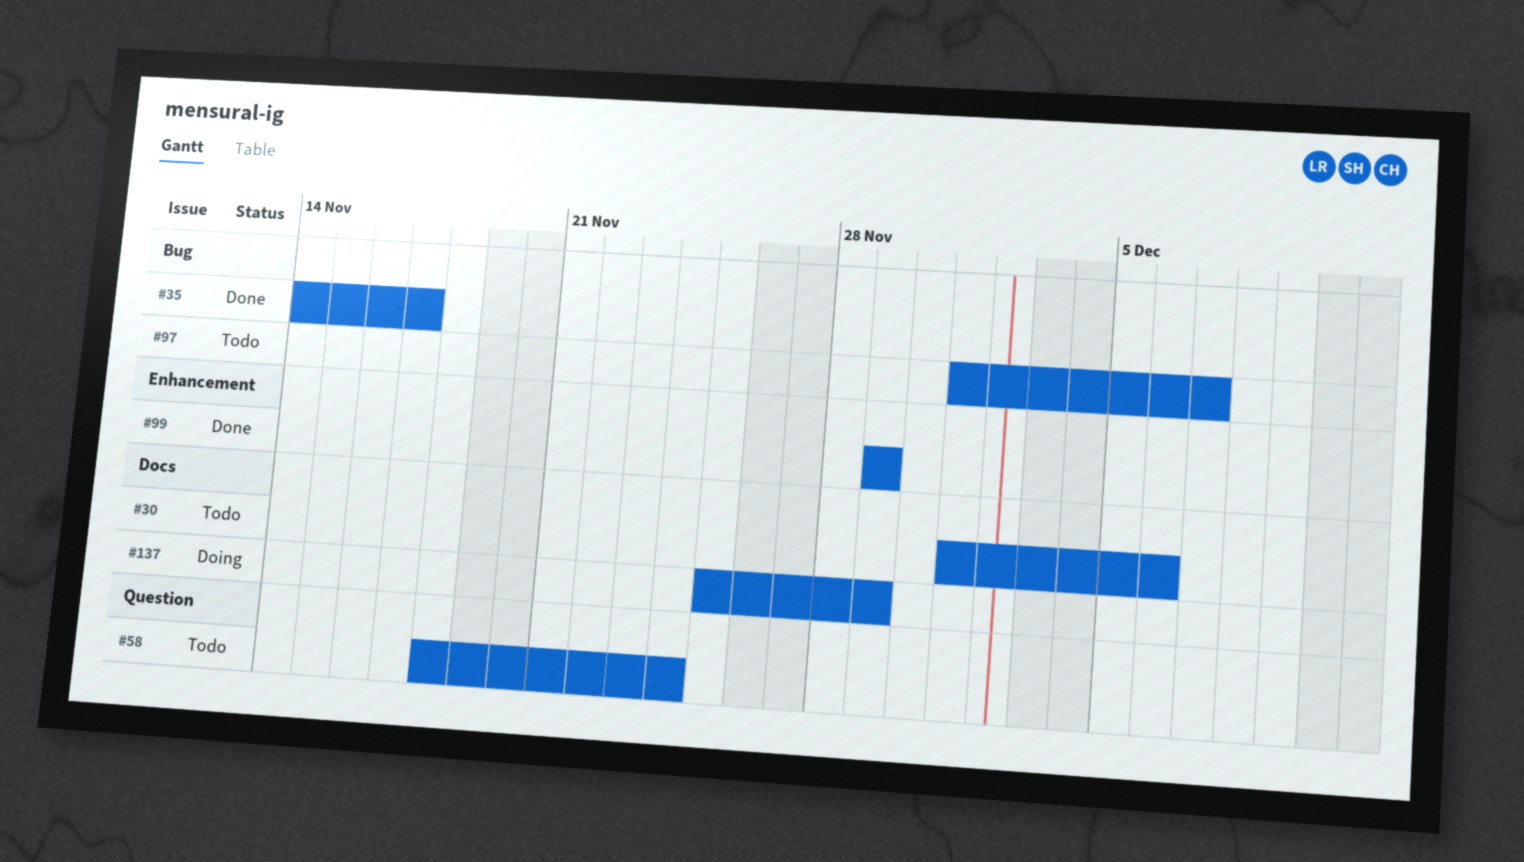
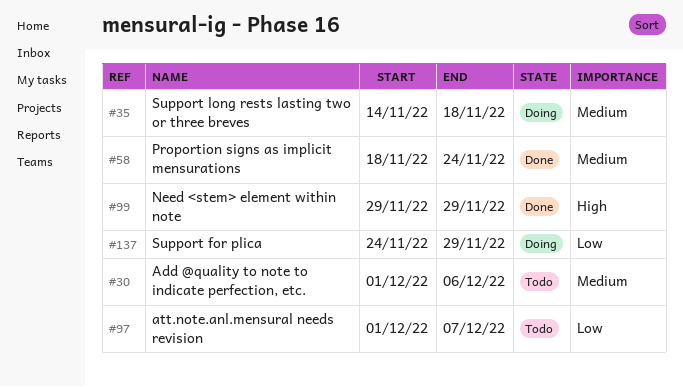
#35, status: Done -> Doing
#35, due: Nov 17 -> Nov 18
#58, status: Todo -> Done
#137, start: Nov 25 -> Nov 24

